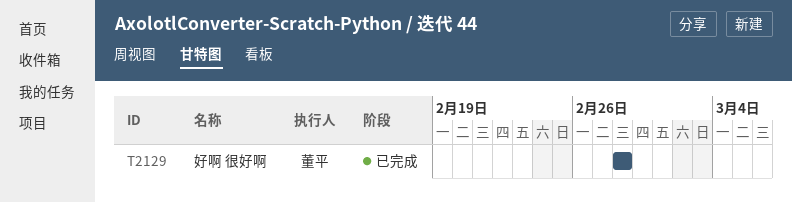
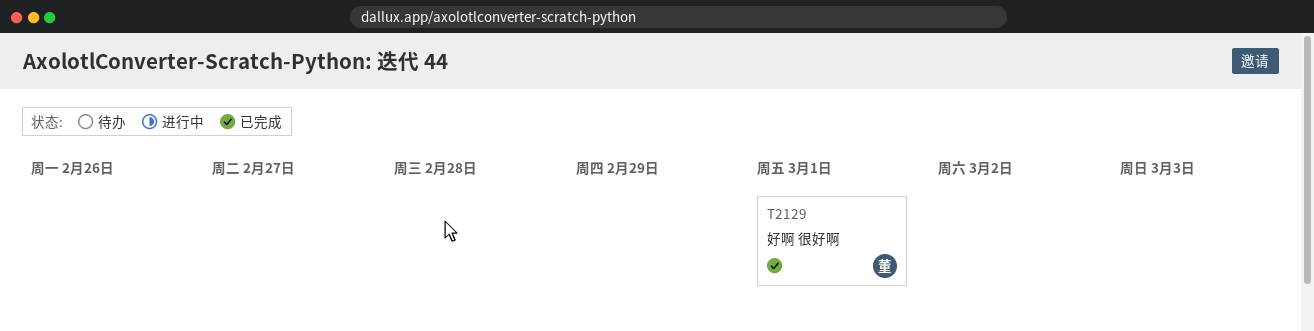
T2129, due: Feb 28 -> Mar 1

